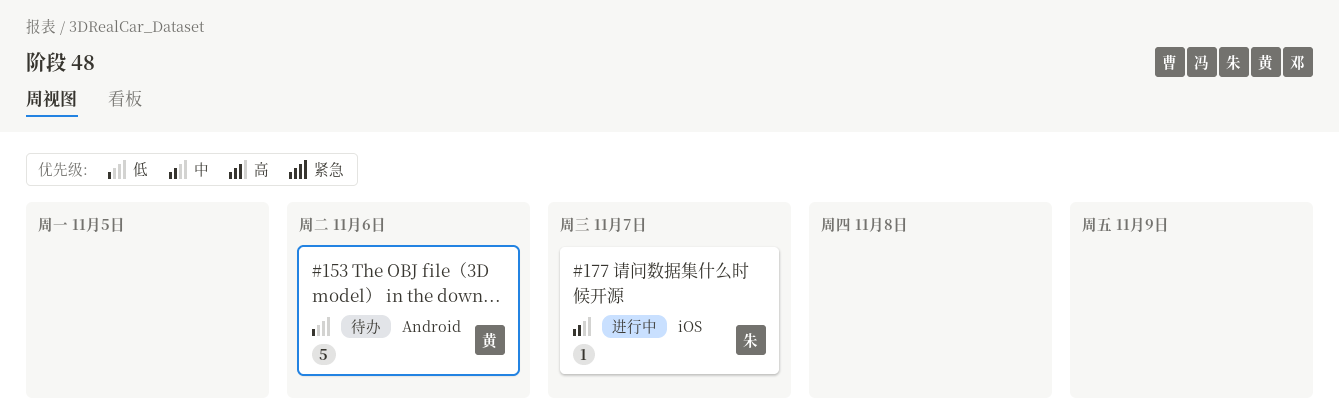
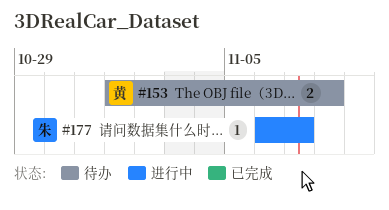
#153, estimate: 5 -> 2
#153, due: Nov 6 -> Nov 8

